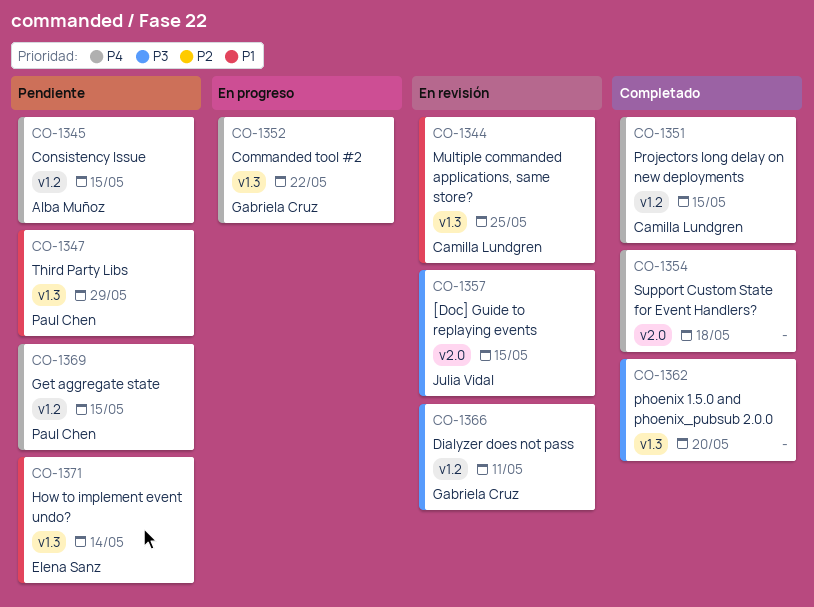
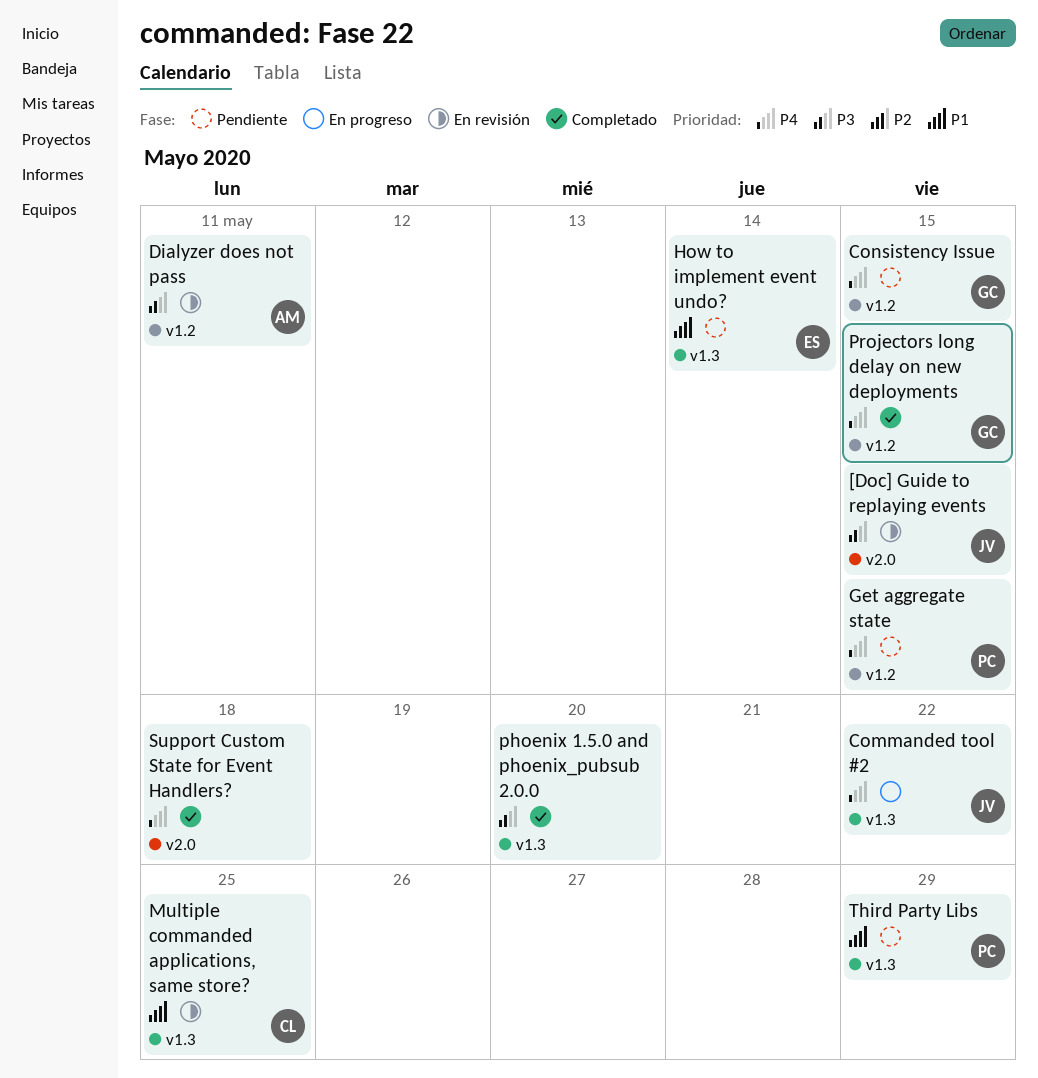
Commanded tool #2, owner: Gabriela Cruz -> Julia Vidal
Consistency Issue, owner: Alba Muñoz -> Gabriela Cruz
Dialyzer does not pass, owner: Gabriela Cruz -> Alba Muñoz
Projectors long delay on new deployments, owner: Camilla Lundgren -> Gabriela Cruz

